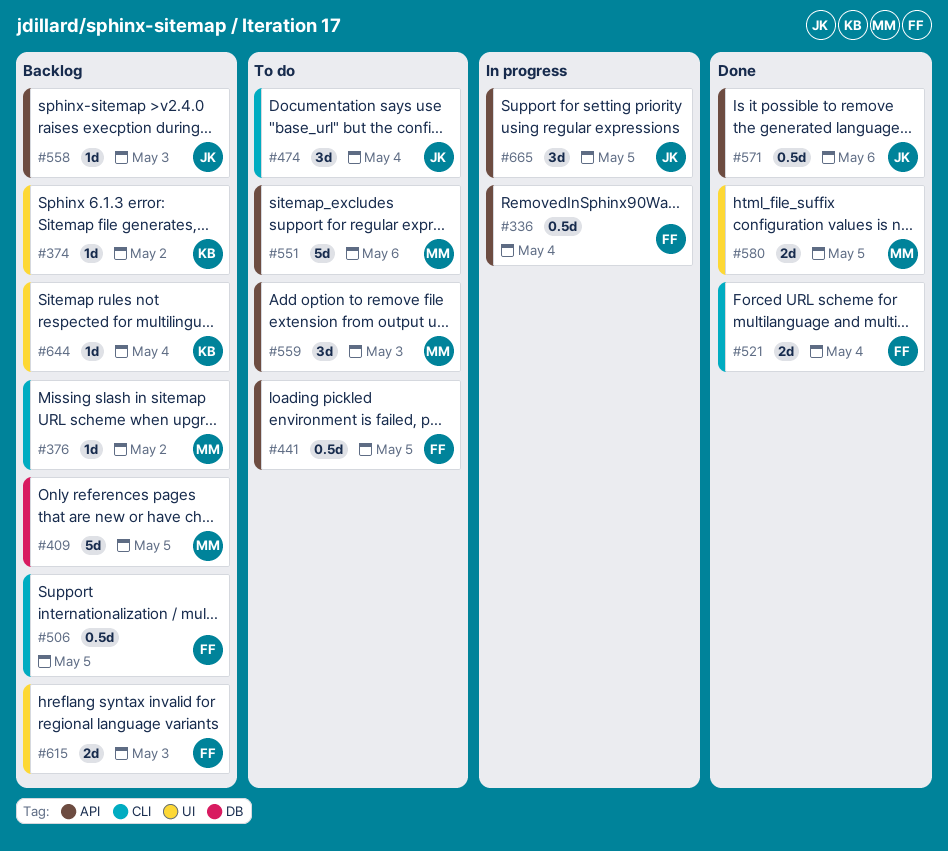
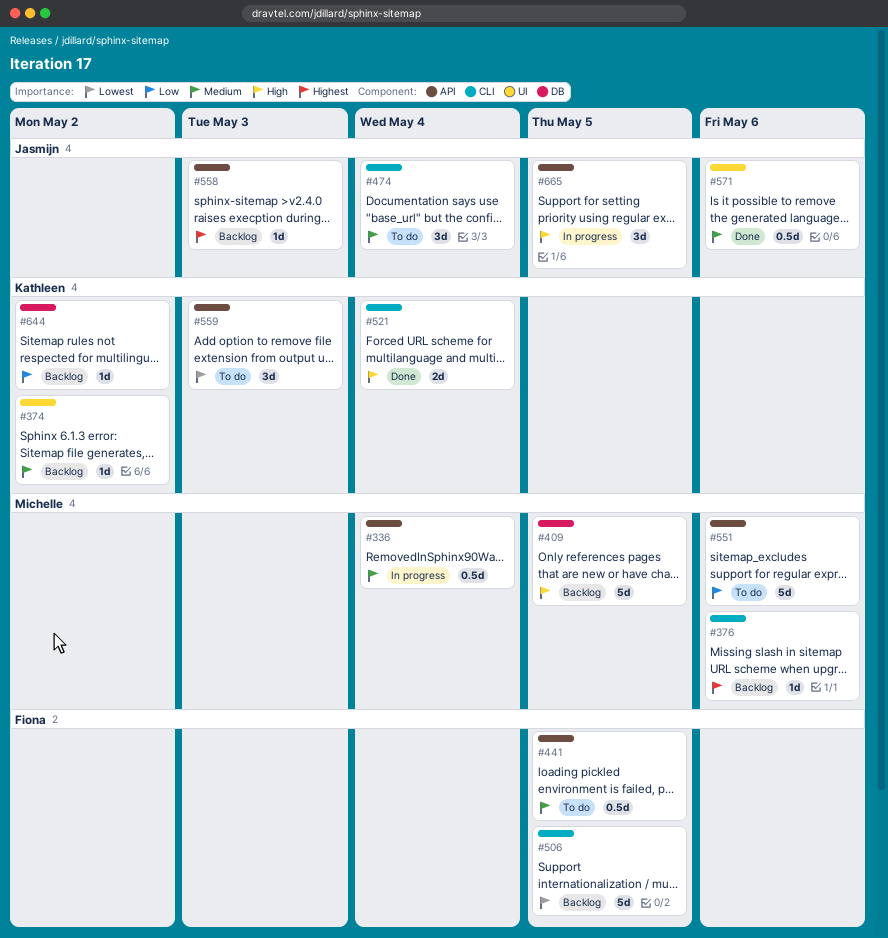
#336, owner: Fiona -> Michelle
#376, due: May 2 -> May 6
#506, estimate: 0.5d -> 5d
#521, owner: Fiona -> Kathleen
#559, owner: Michelle -> Kathleen
#571, label: API -> UI
#580: present -> none
#615: present -> none
#644, label: UI -> DB
#644, due: May 4 -> May 2

